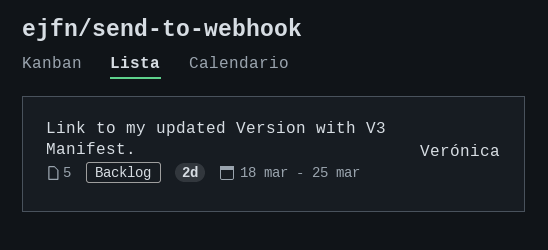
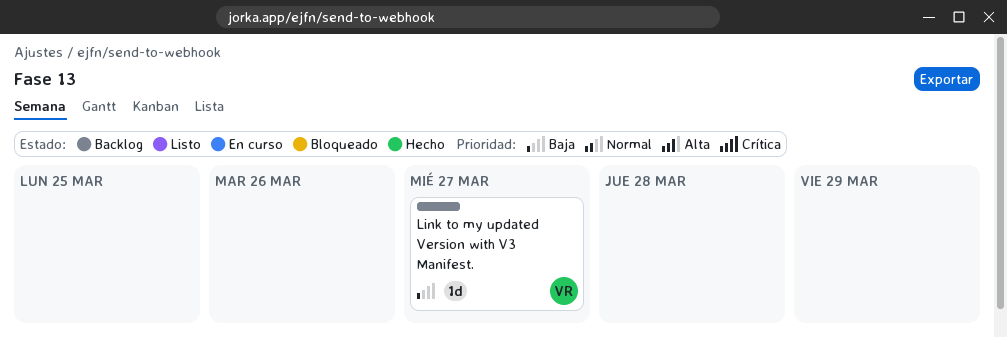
Link to my updated Version with V3 Manifest., estimate: 2d -> 1d
Link to my updated Version with V3 Manifest., due: Mar 25 -> Mar 27

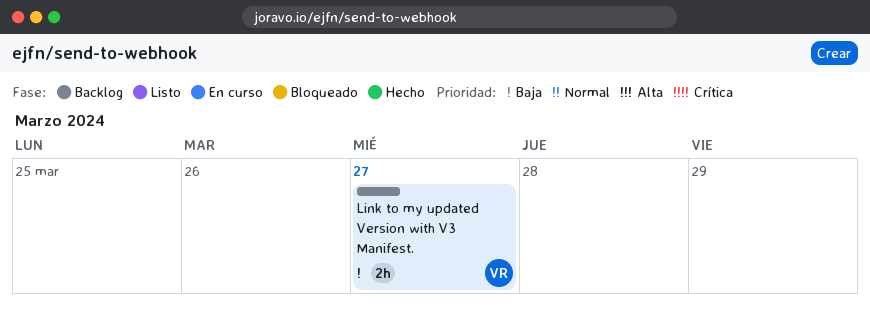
Link to my updated Version with V3 Manifest., estimate: 1d -> 2h

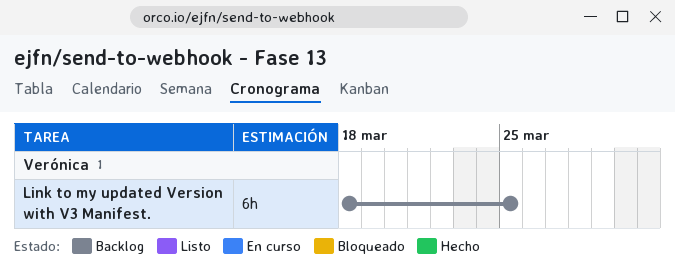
Link to my updated Version with V3 Manifest., estimate: 2h -> 6h
Link to my updated Version with V3 Manifest., due: Mar 27 -> Mar 25

